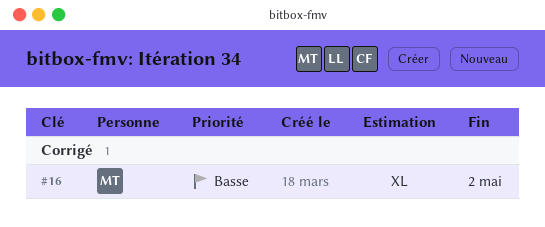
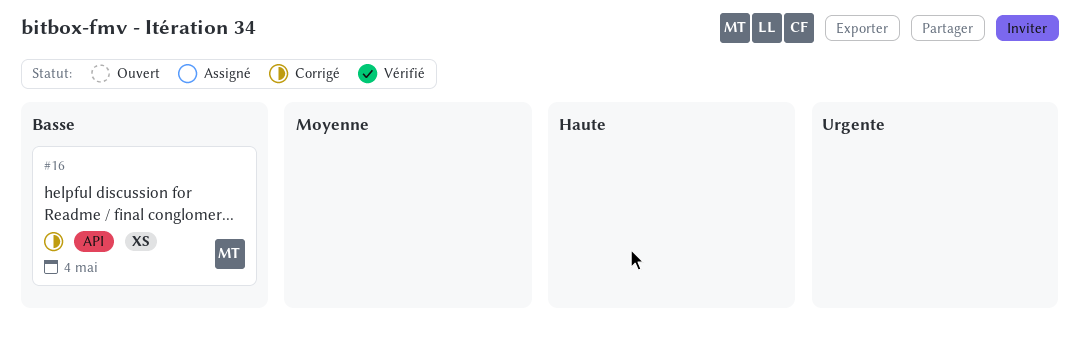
#16, estimate: XL -> XS
#16, due: May 2 -> May 4

